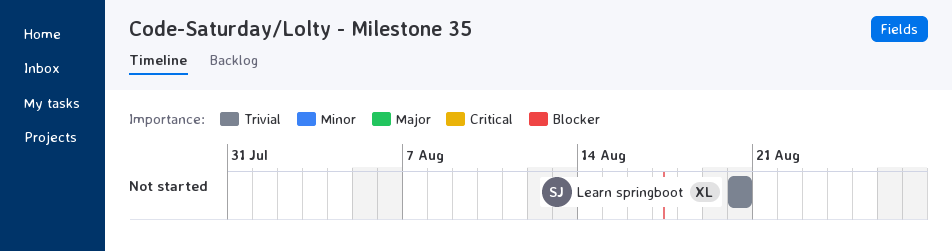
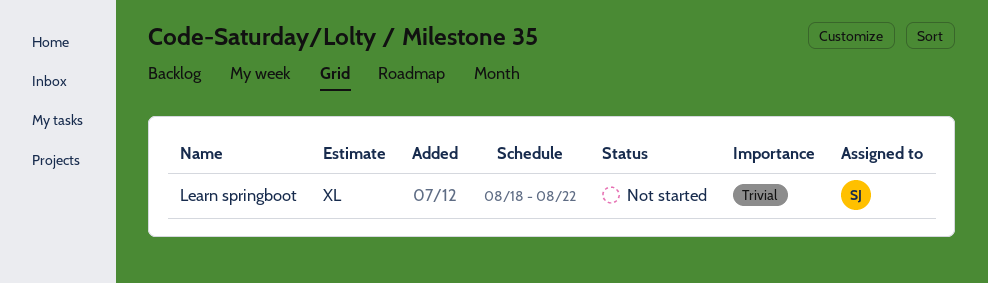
Learn springboot, start: Aug 20 -> Aug 18
Learn springboot, due: Aug 20 -> Aug 22

